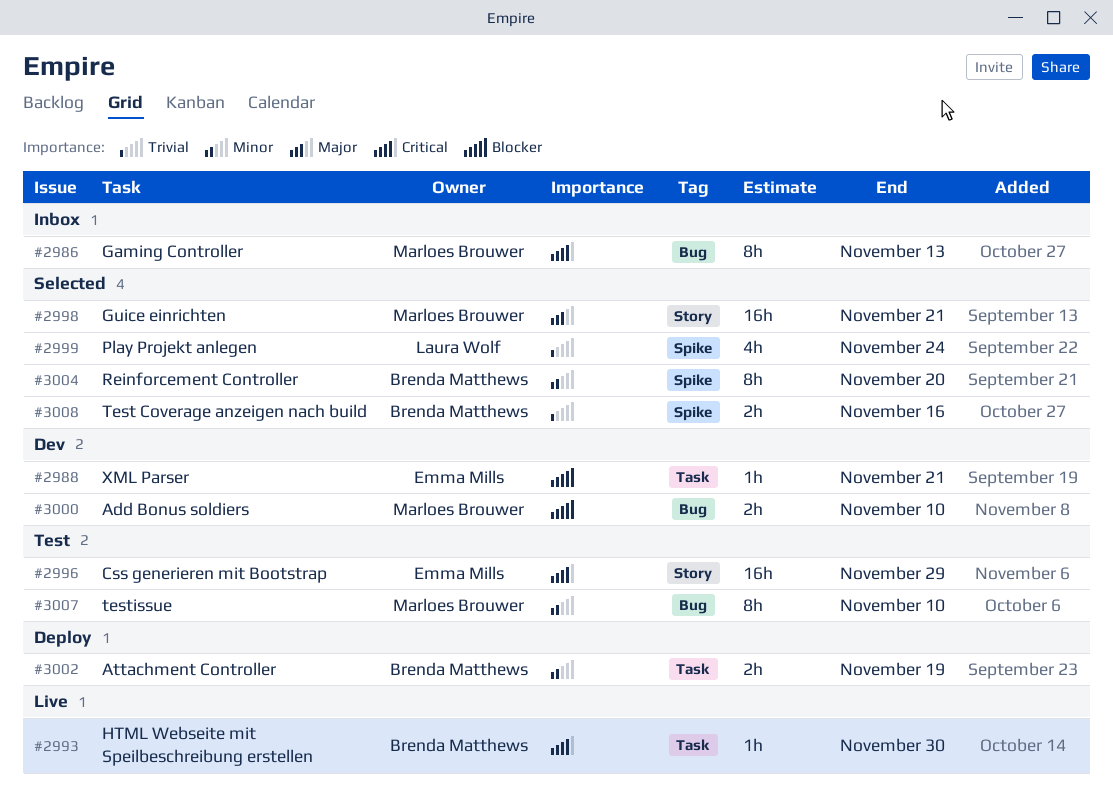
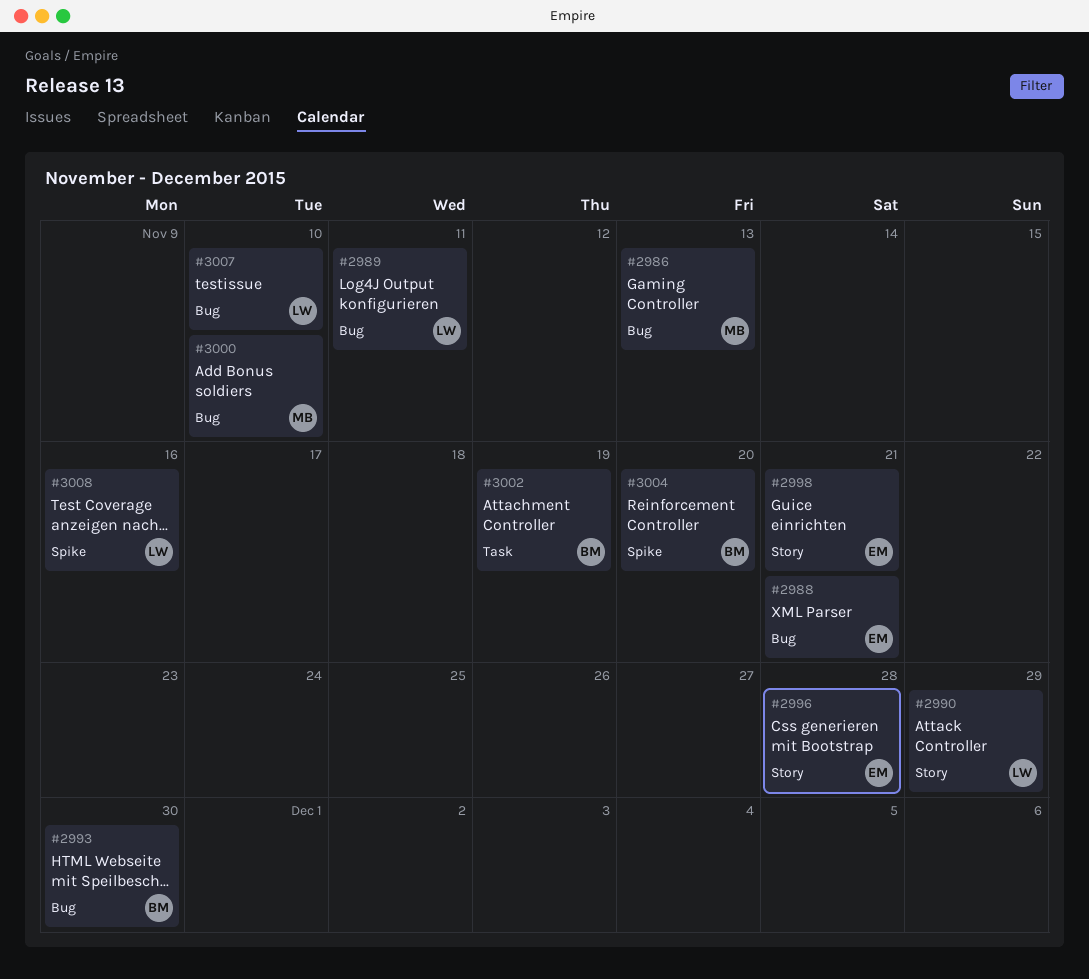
#2988, label: Task -> Bug
#2989: none -> present
#2990: none -> present
#2993, label: Task -> Bug
#2996, due: Nov 29 -> Nov 28
#2998, owner: Marloes Brouwer -> Emma Mills
#2999: present -> none
#3007, owner: Marloes Brouwer -> Laura Wolf
#3008, owner: Brenda Matthews -> Laura Wolf

